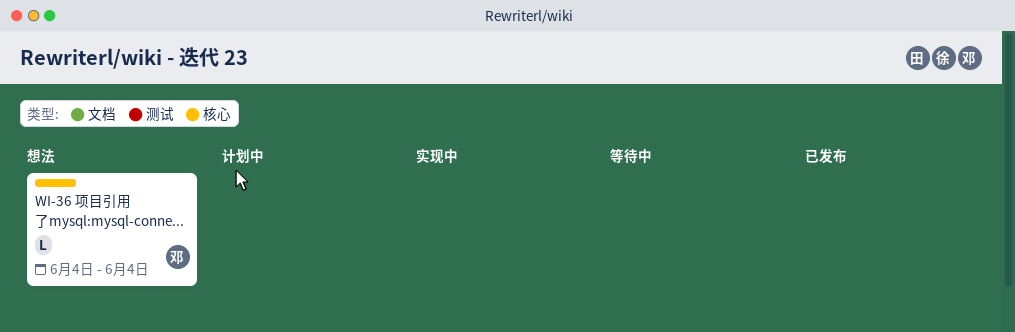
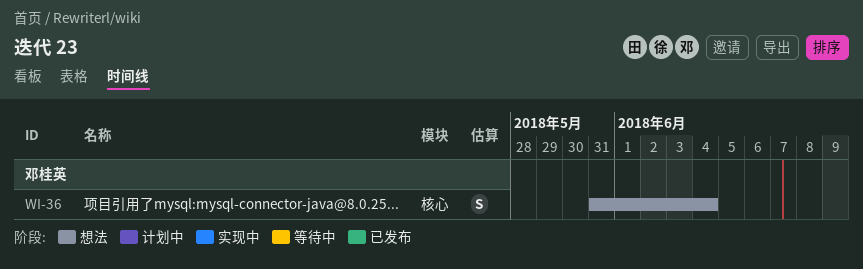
WI-36, estimate: L -> S
WI-36, start: Jun 4 -> May 31

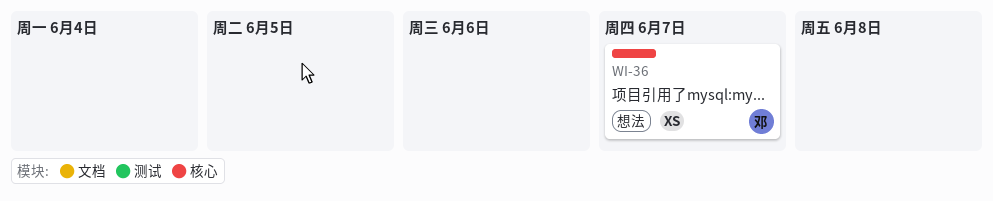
WI-36, estimate: S -> XS
WI-36, due: Jun 4 -> Jun 7

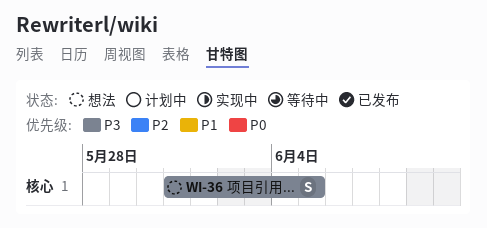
WI-36, estimate: XS -> S
WI-36, due: Jun 7 -> Jun 5

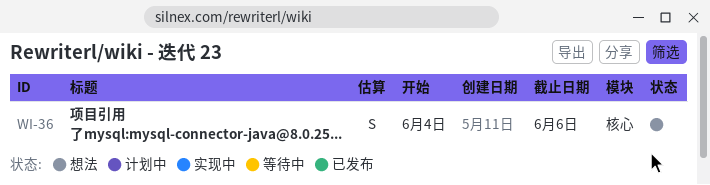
WI-36, start: May 31 -> Jun 4
WI-36, due: Jun 5 -> Jun 6

